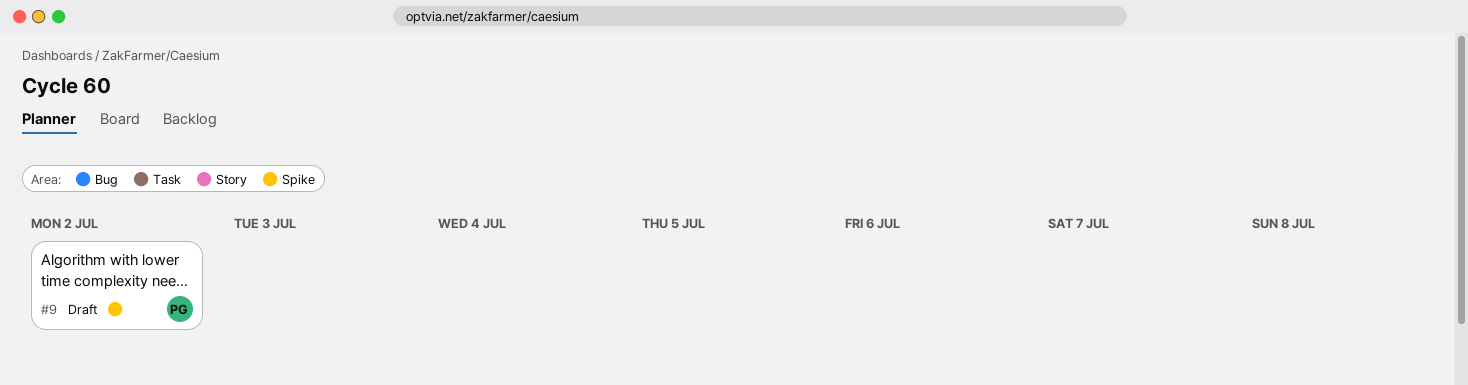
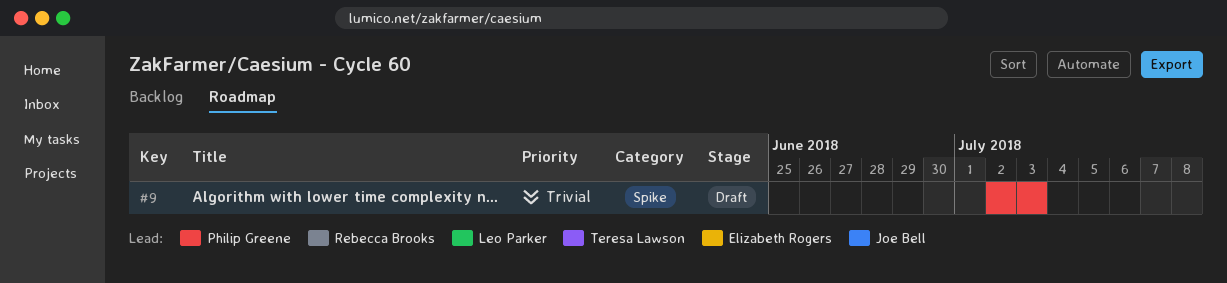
#9, due: Jul 2 -> Jul 3

